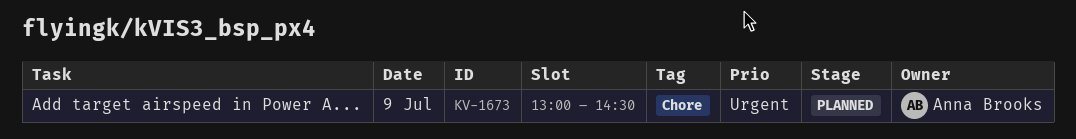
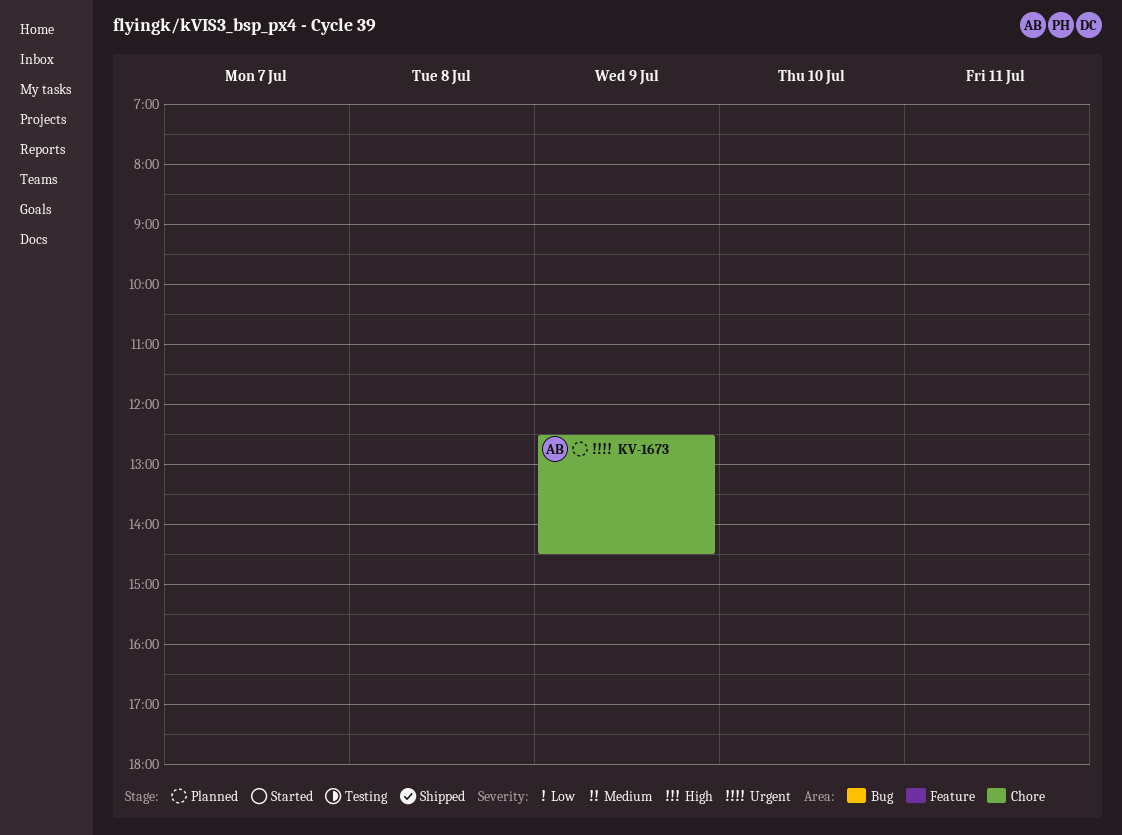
KV-1673, begins: 13:00 -> 12:30

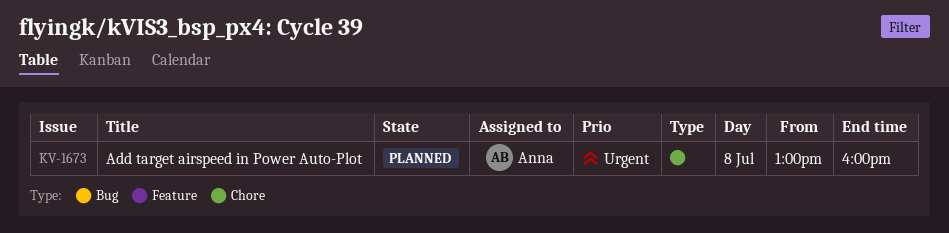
KV-1673, day: Jul 9 -> Jul 8
KV-1673, begins: 12:30 -> 13:00
KV-1673, ends: 14:30 -> 16:00

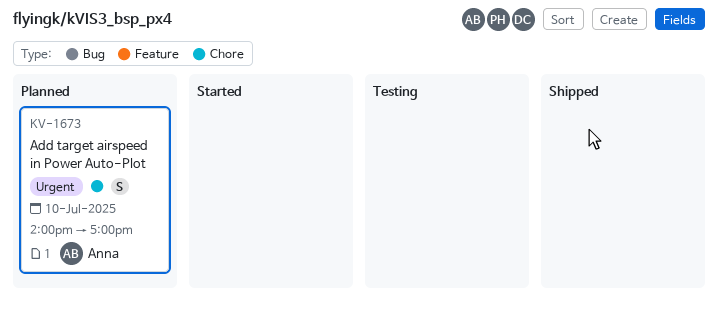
KV-1673, day: Jul 8 -> Jul 10
KV-1673, begins: 13:00 -> 14:00
KV-1673, ends: 16:00 -> 17:00

